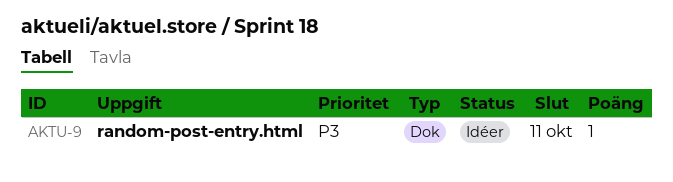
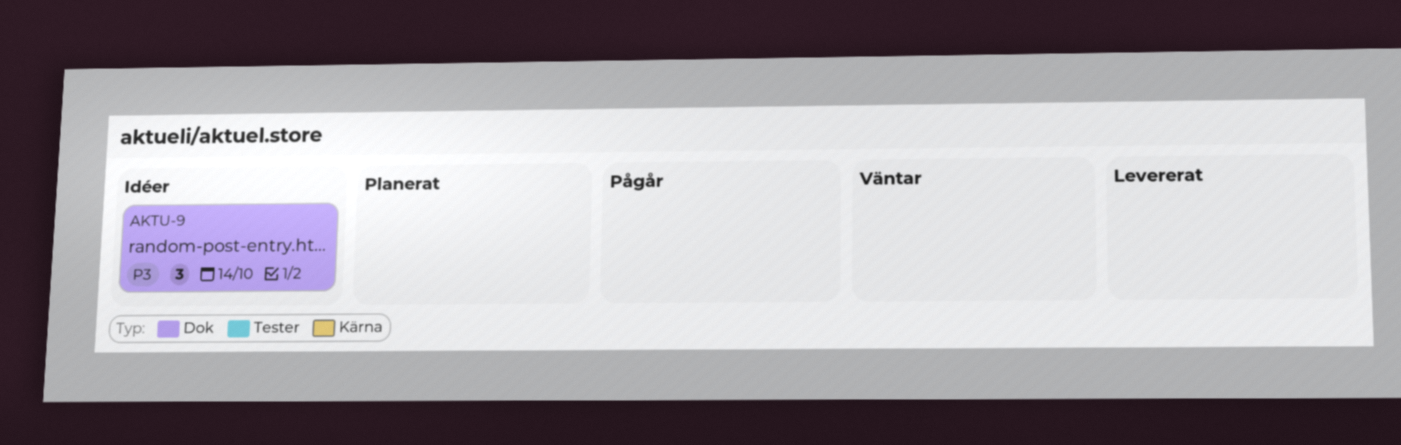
AKTU-9, estimate: 1 -> 3
AKTU-9, due: Oct 11 -> Oct 14

